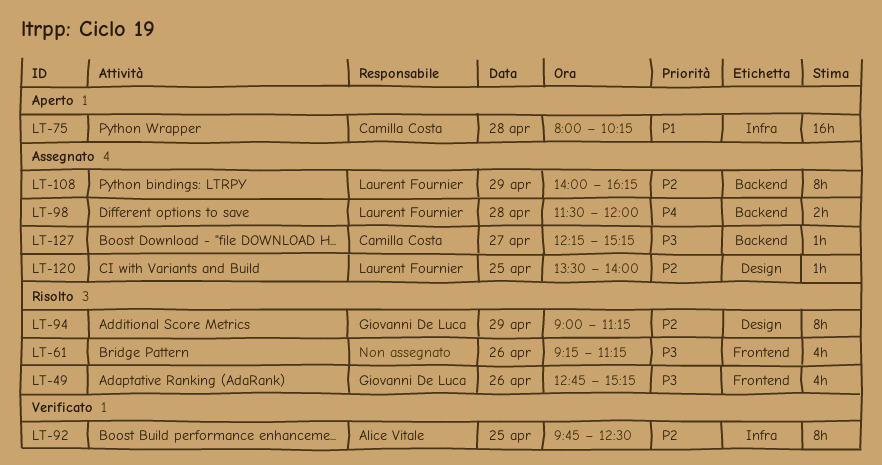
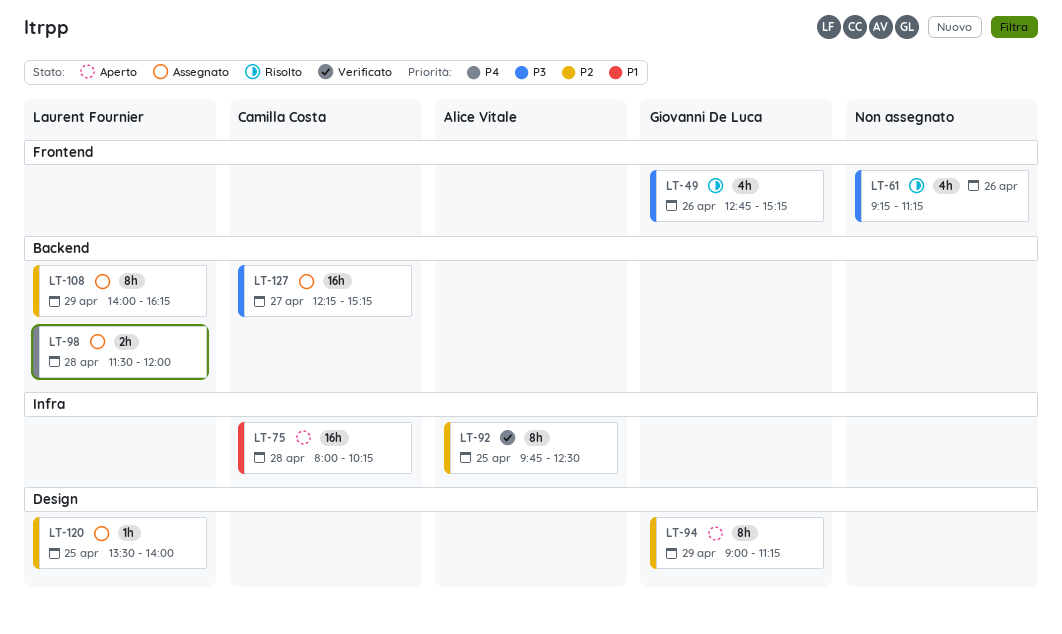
LT-94, status: Risolto -> Aperto
LT-127, estimate: 1h -> 16h

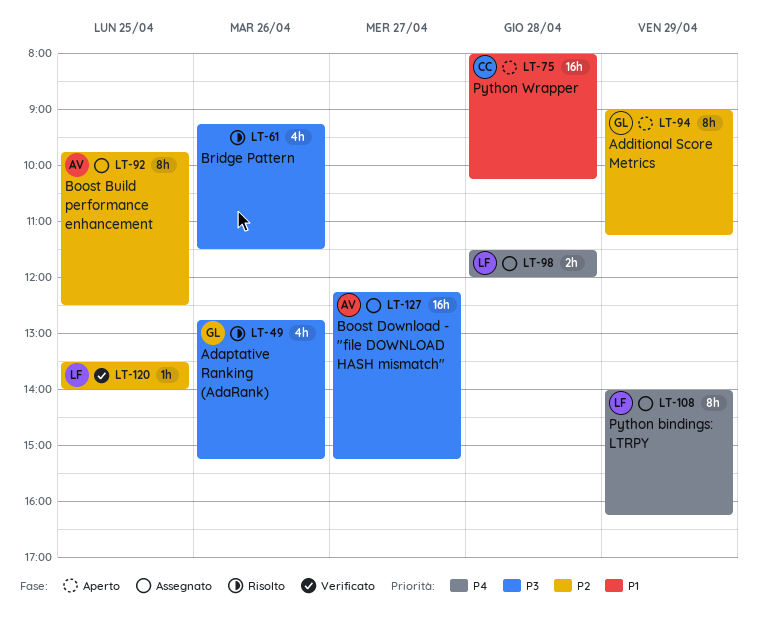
LT-61, ends: 11:15 -> 11:30
LT-92, status: Verificato -> Assegnato
LT-108, priority: P2 -> P4
LT-120, status: Assegnato -> Verificato
LT-127, owner: Camilla Costa -> Alice Vitale

